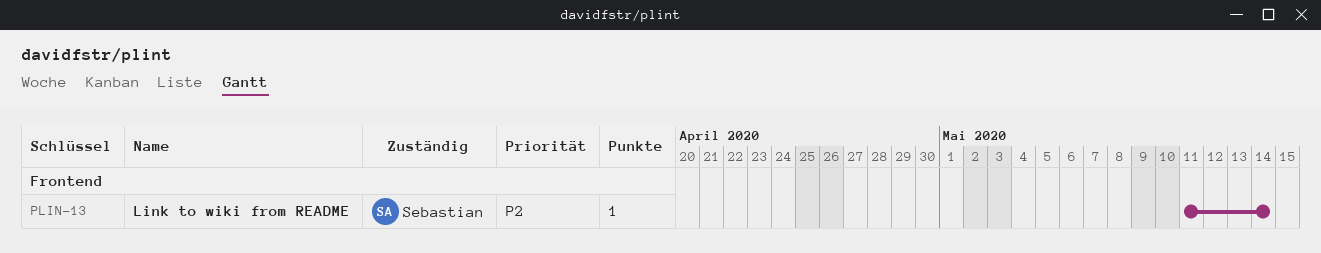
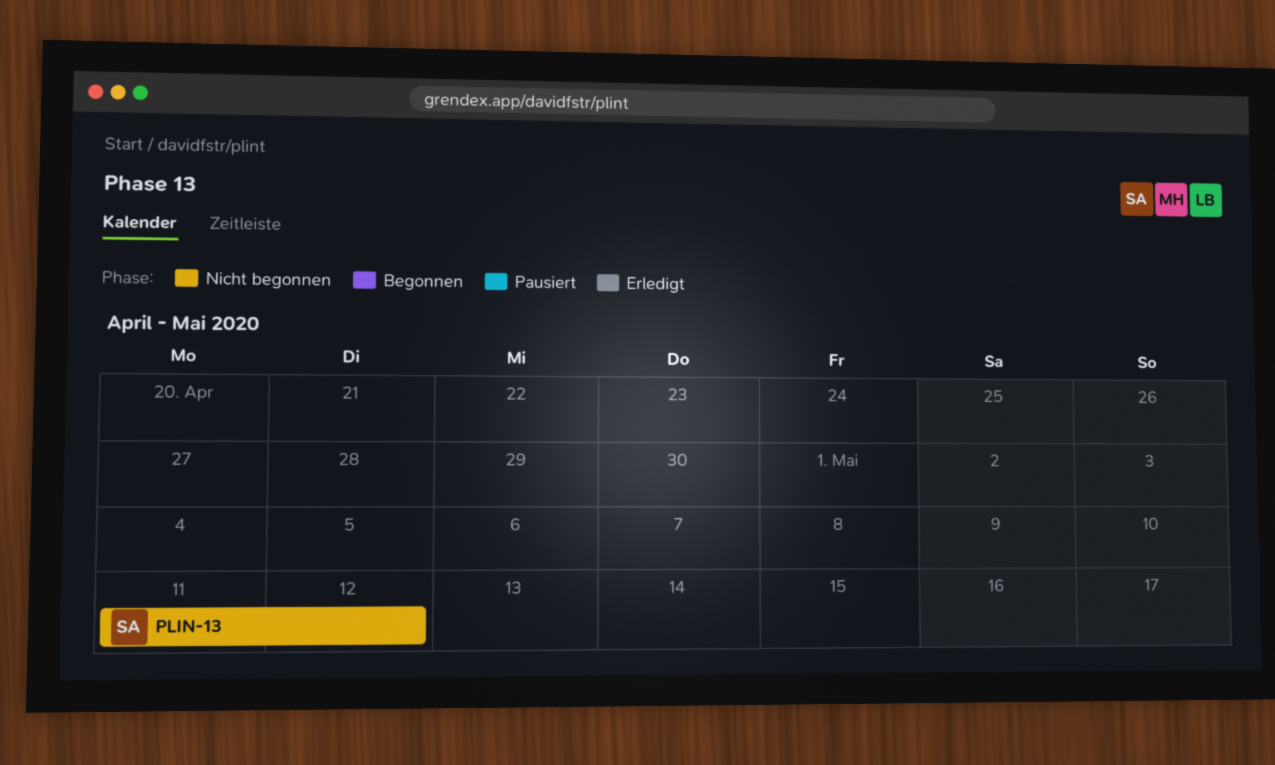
PLIN-13, due: May 14 -> May 12

